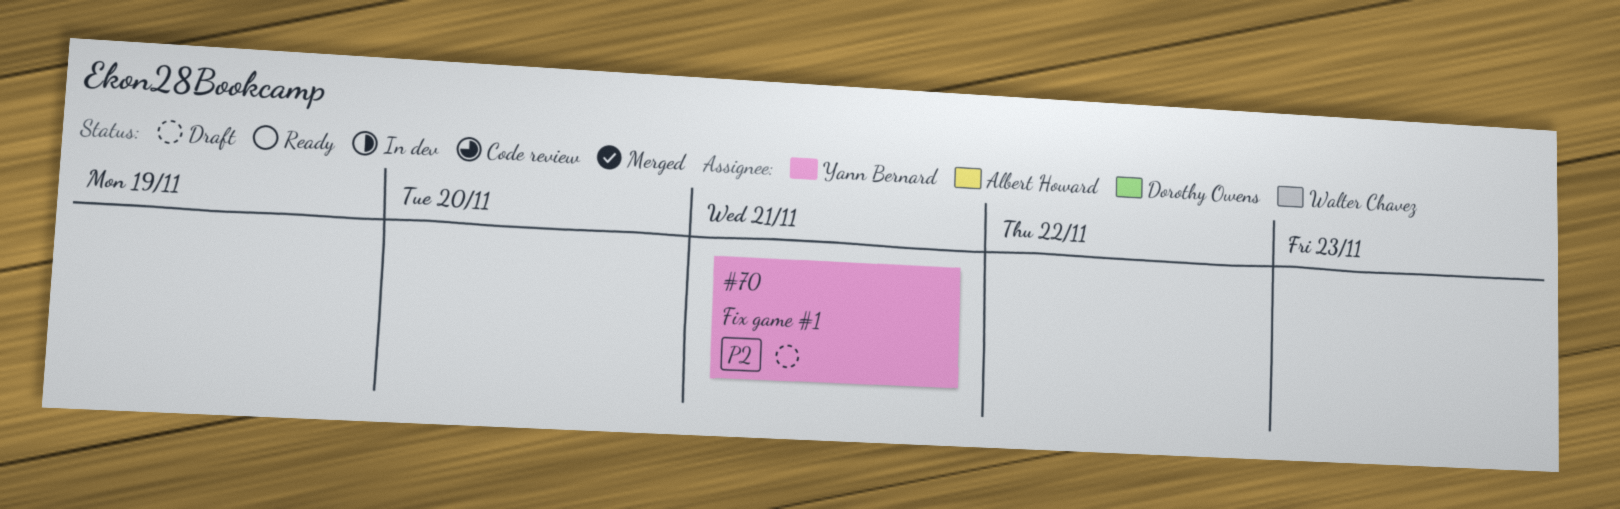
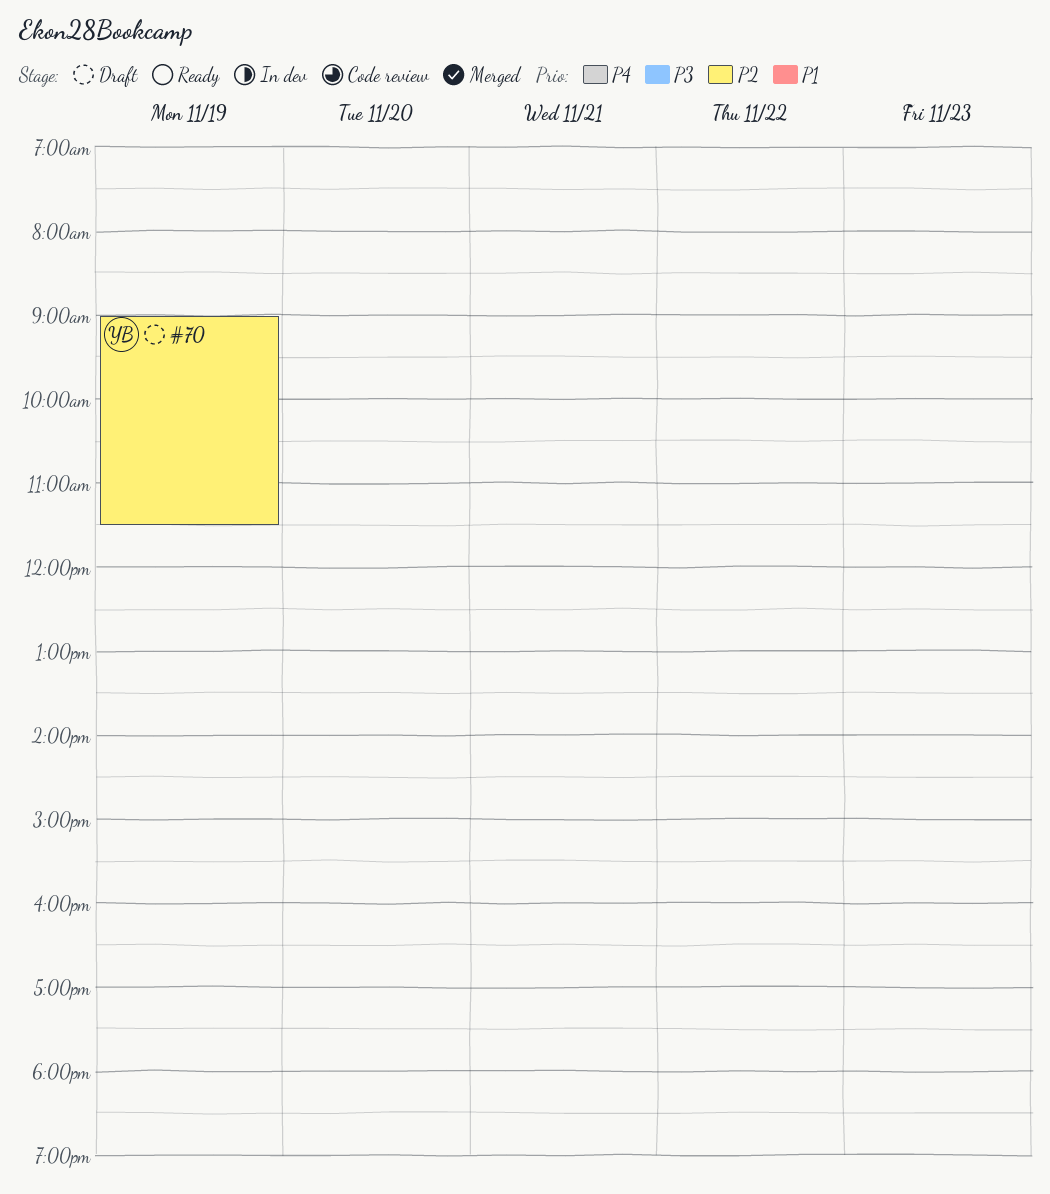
#70, day: Nov 21 -> Nov 19

